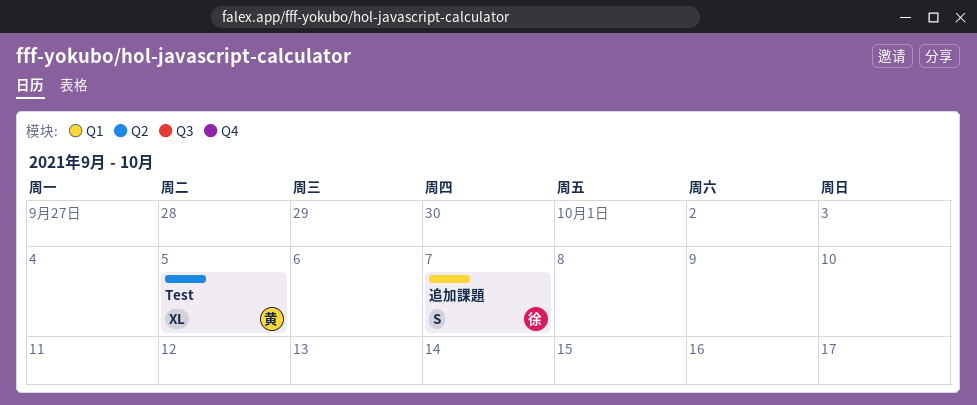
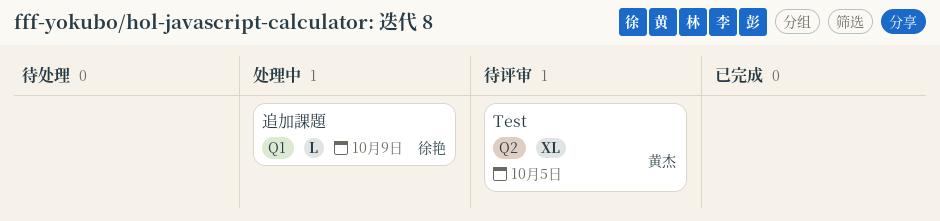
追加課題, estimate: S -> L
追加課題, due: Oct 7 -> Oct 9

